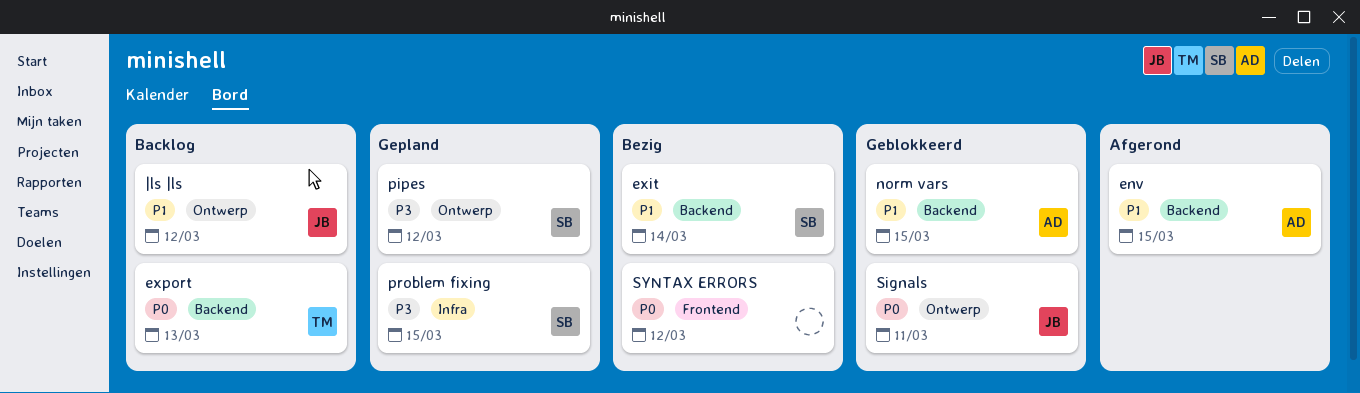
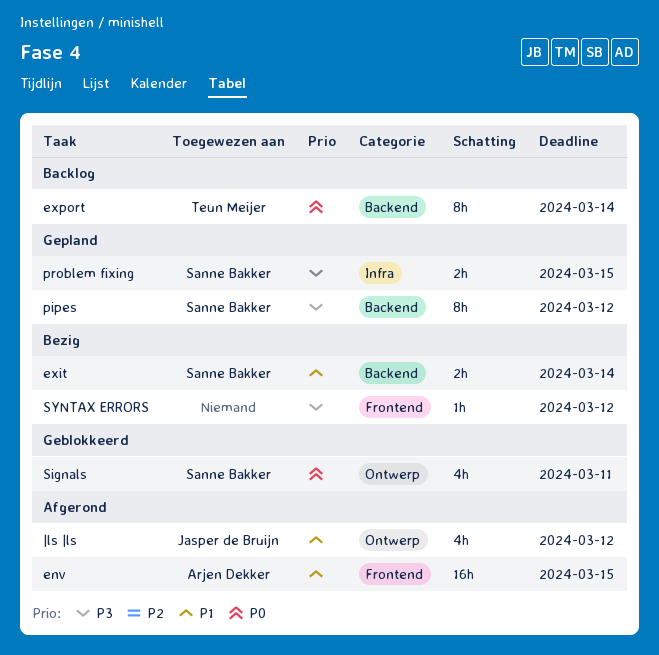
env, label: Backend -> Frontend
export, due: Mar 13 -> Mar 14
norm vars: present -> none
pipes, label: Ontwerp -> Backend
Signals, owner: Jasper de Bruijn -> Sanne Bakker
SYNTAX ERRORS, priority: P0 -> P3
|ls |ls, status: Backlog -> Afgerond

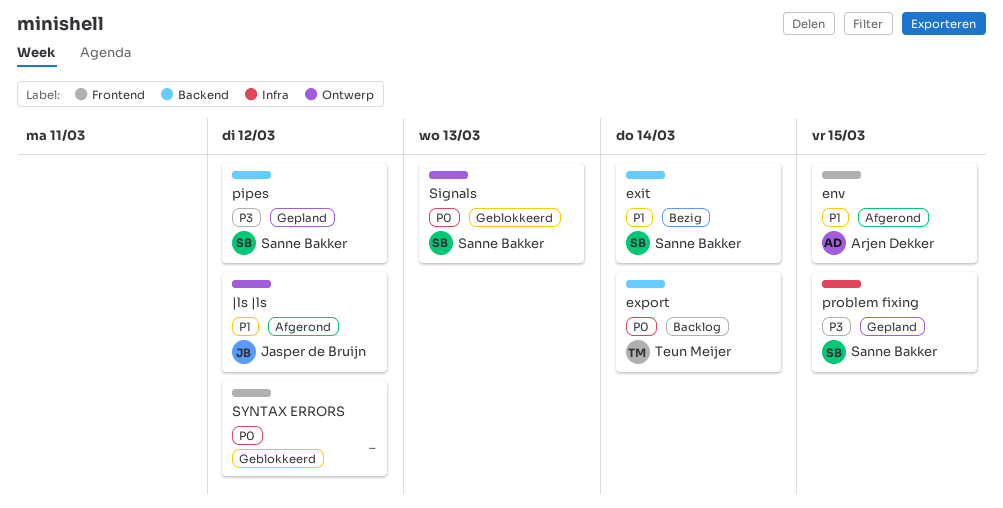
Signals, due: Mar 11 -> Mar 13
SYNTAX ERRORS, status: Bezig -> Geblokkeerd
SYNTAX ERRORS, priority: P3 -> P0

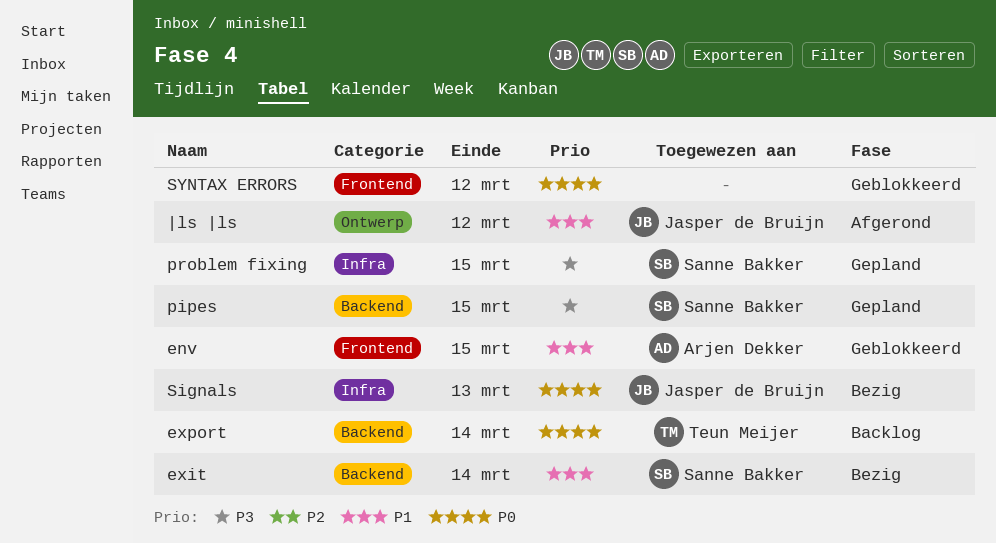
env, status: Afgerond -> Geblokkeerd
pipes, due: Mar 12 -> Mar 15
Signals, status: Geblokkeerd -> Bezig
Signals, owner: Sanne Bakker -> Jasper de Bruijn
Signals, label: Ontwerp -> Infra

